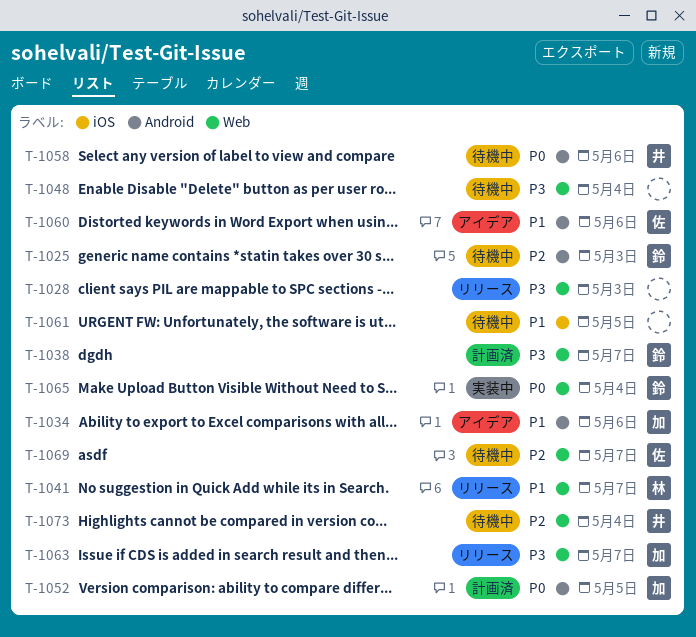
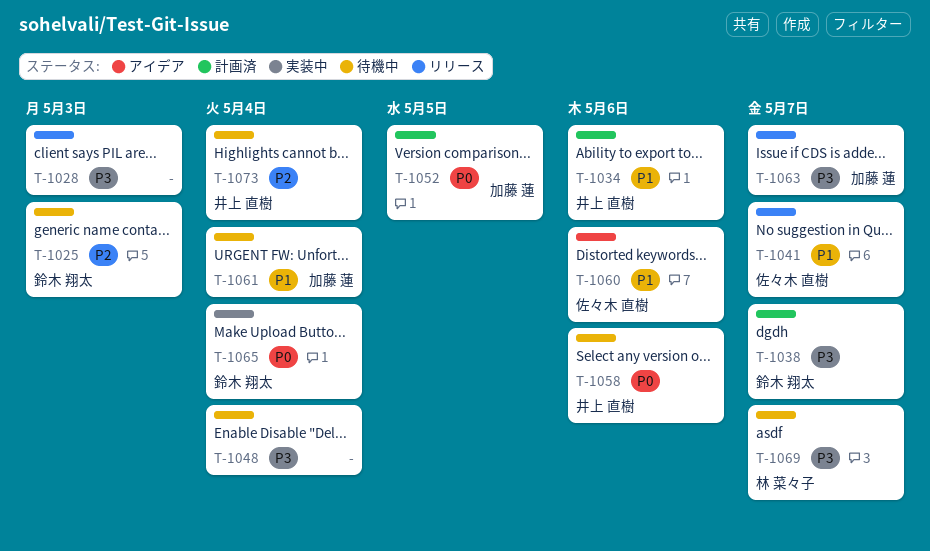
T-1034, status: アイデア -> 計画済
T-1034, owner: 加藤 蓮 -> 井上 直樹
T-1041, owner: 林 菜々子 -> 佐々木 直樹
T-1061, owner: none -> 加藤 蓮
T-1061, due: May 5 -> May 4
T-1069, owner: 佐々木 直樹 -> 林 菜々子
T-1069, priority: P2 -> P3

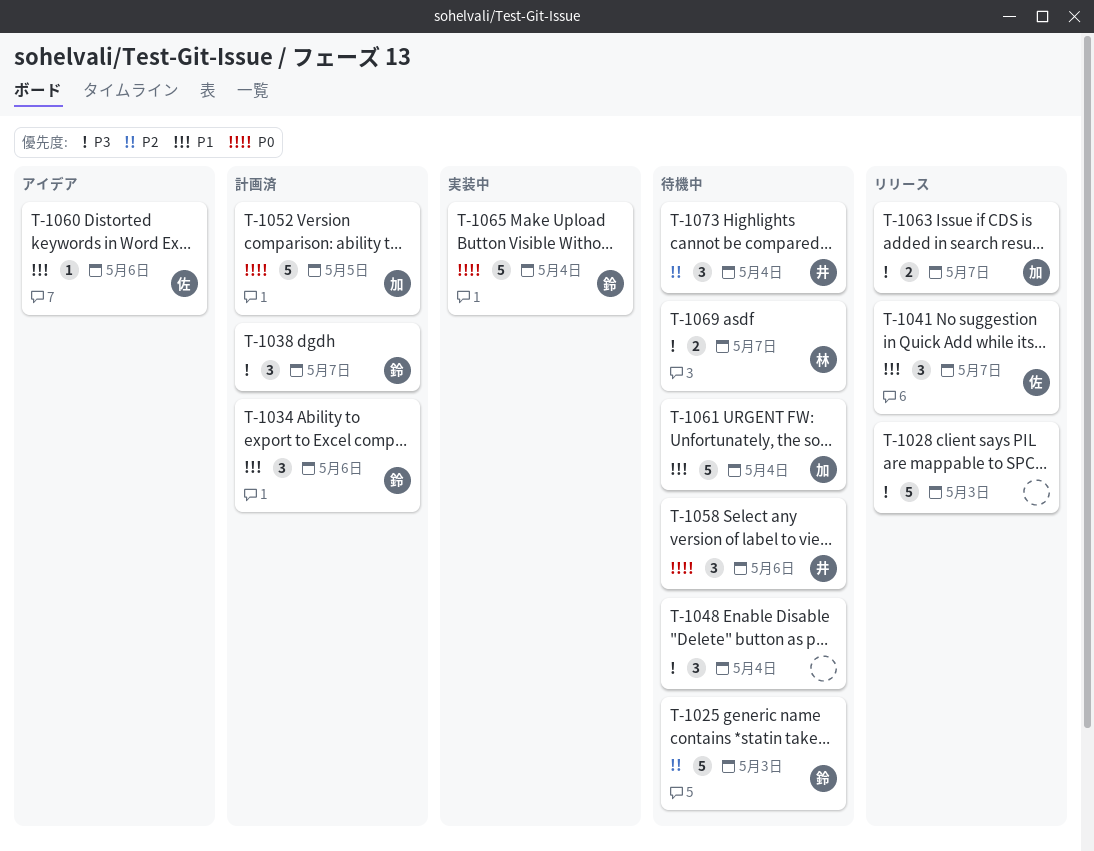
T-1034, owner: 井上 直樹 -> 鈴木 翔太

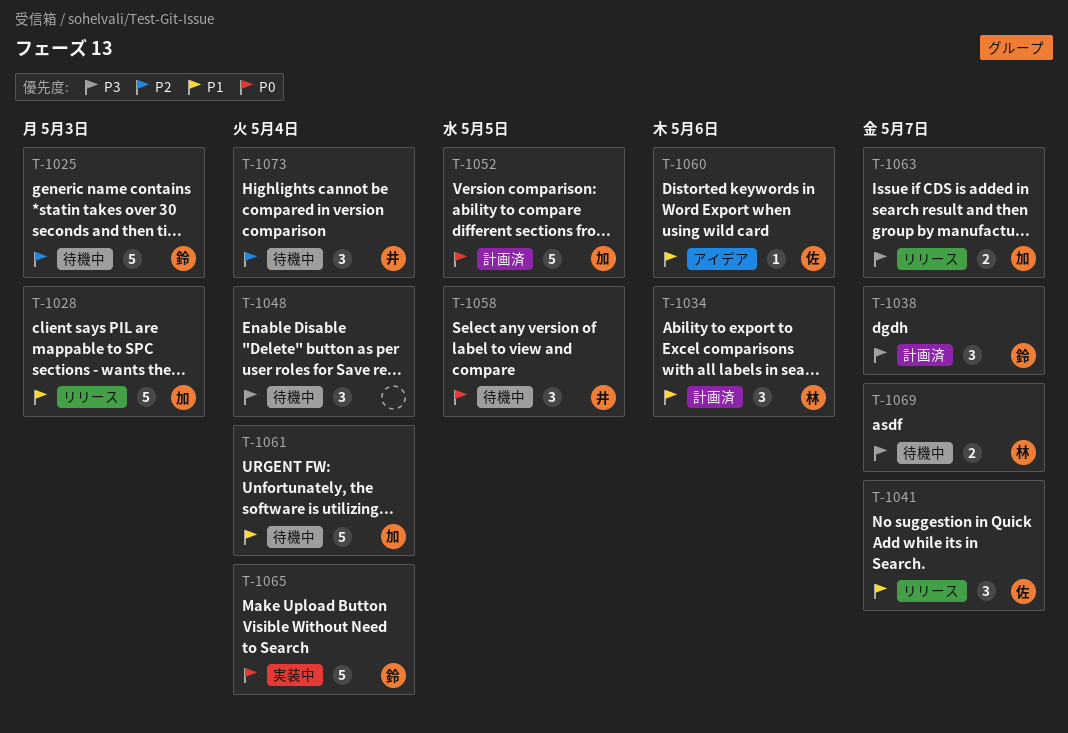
T-1028, owner: none -> 加
T-1028, priority: P3 -> P1
T-1034, owner: 鈴 -> 林
T-1058, due: May 6 -> May 5

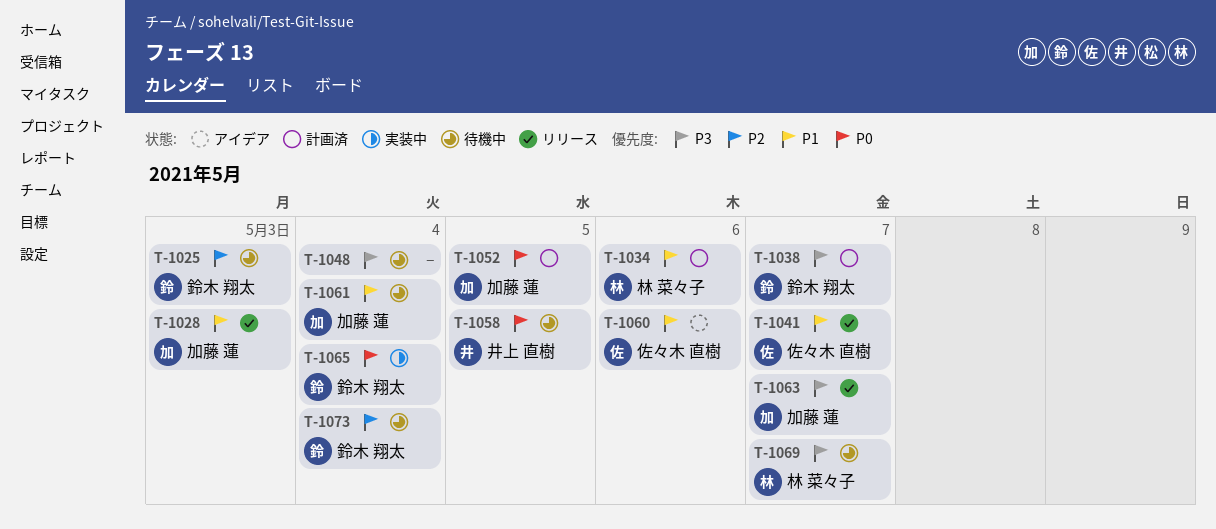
T-1073, owner: 井上 直樹 -> 鈴木 翔太

